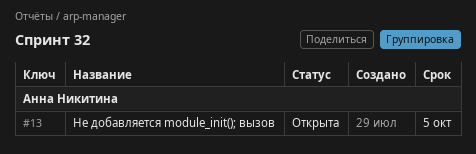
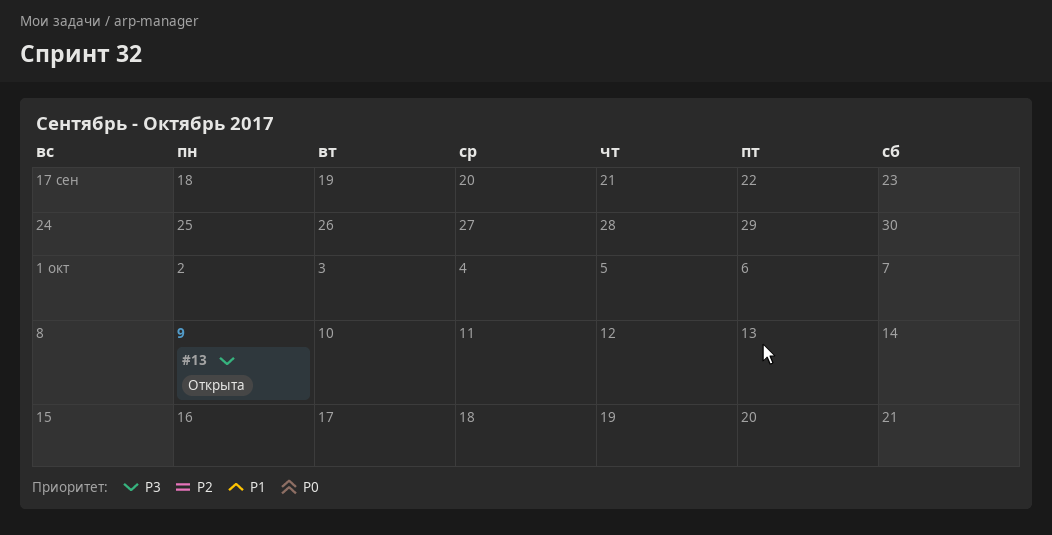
#13, due: Oct 5 -> Oct 9

